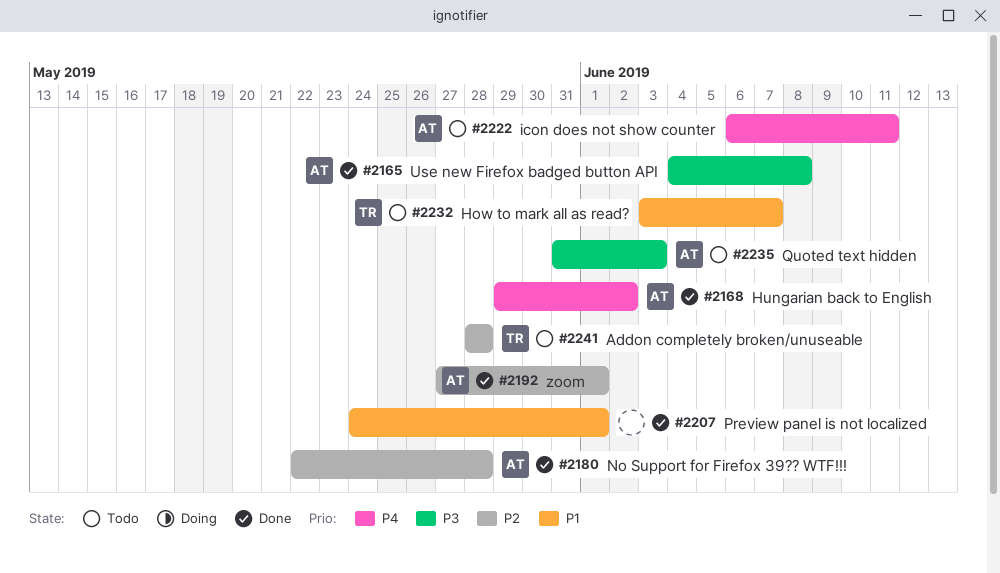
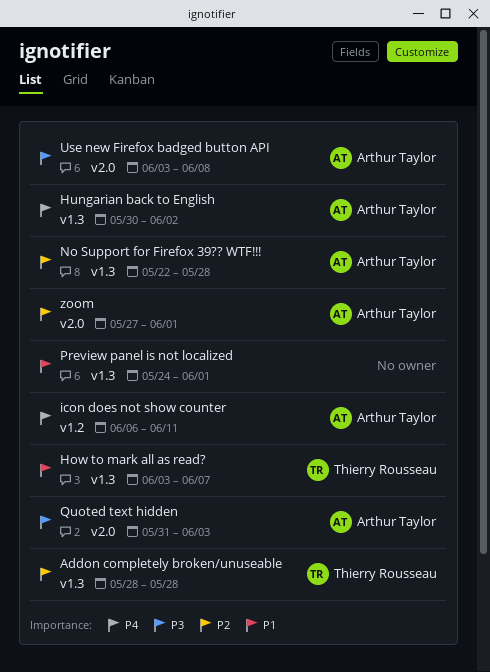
Hungarian back to English, start: May 29 -> May 30
Use new Firefox badged button API, start: Jun 4 -> Jun 3

